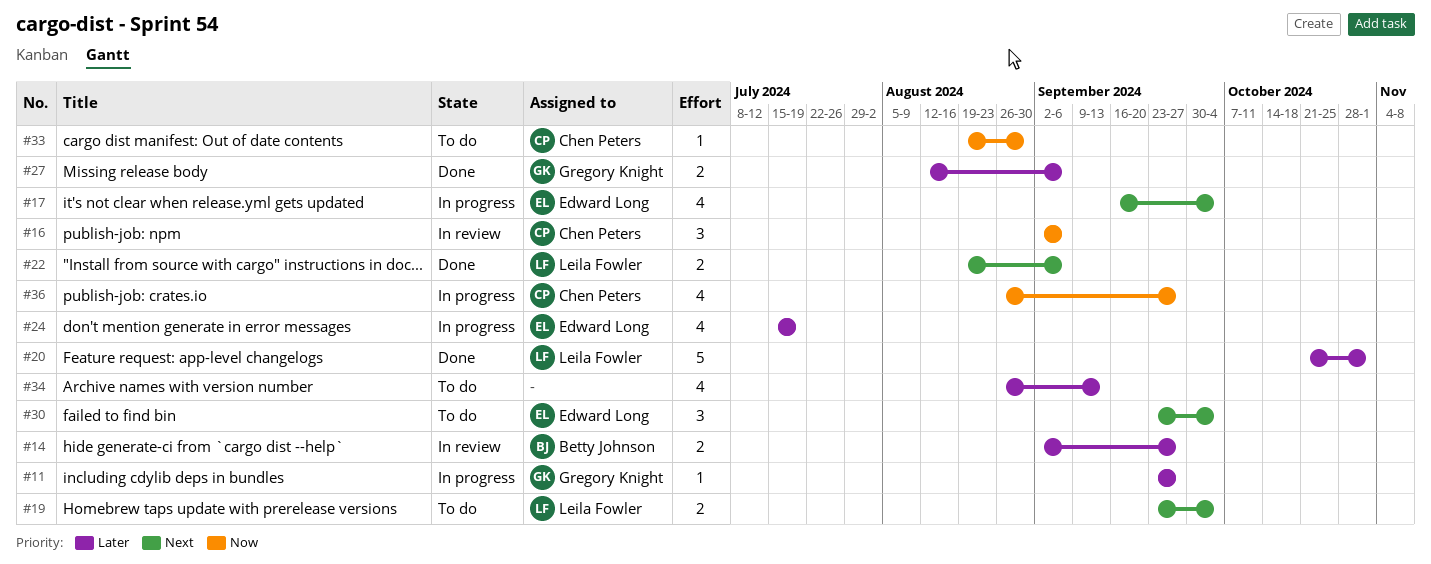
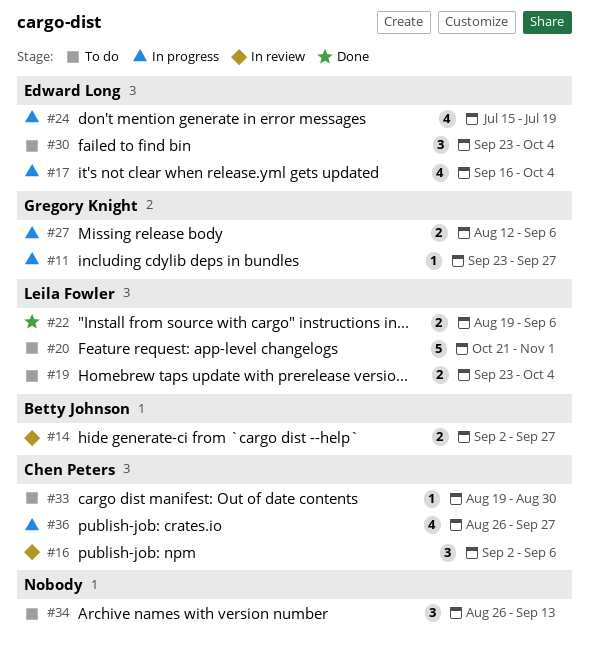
#20, status: Done -> To do
#27, status: Done -> In progress
#34, estimate: 4 -> 3

